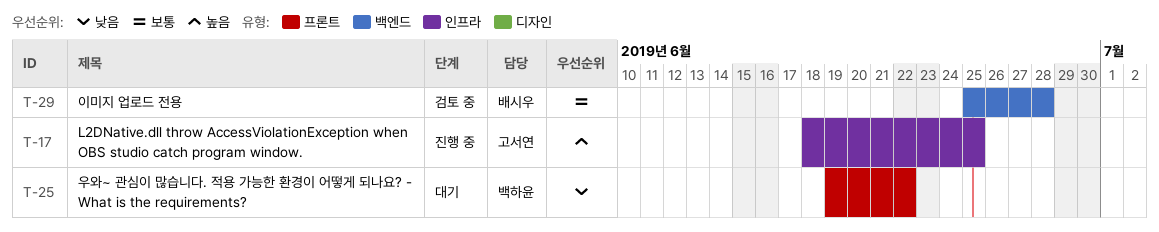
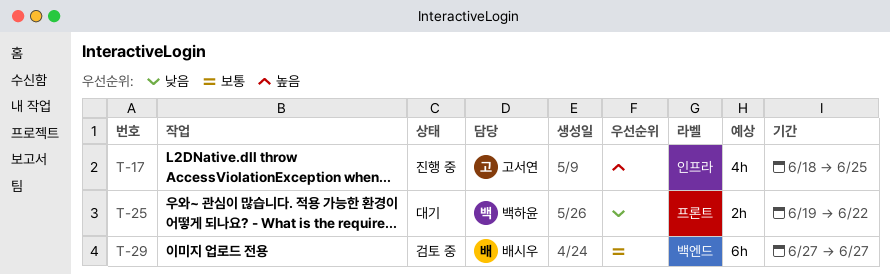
T-29, start: Jun 25 -> Jun 27
T-29, due: Jun 28 -> Jun 27

